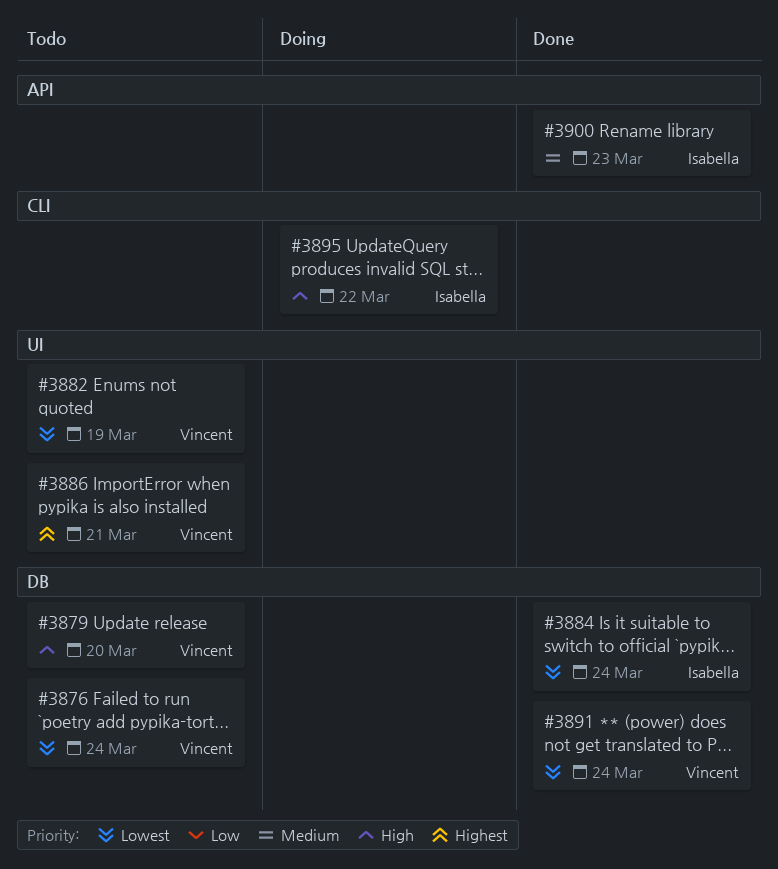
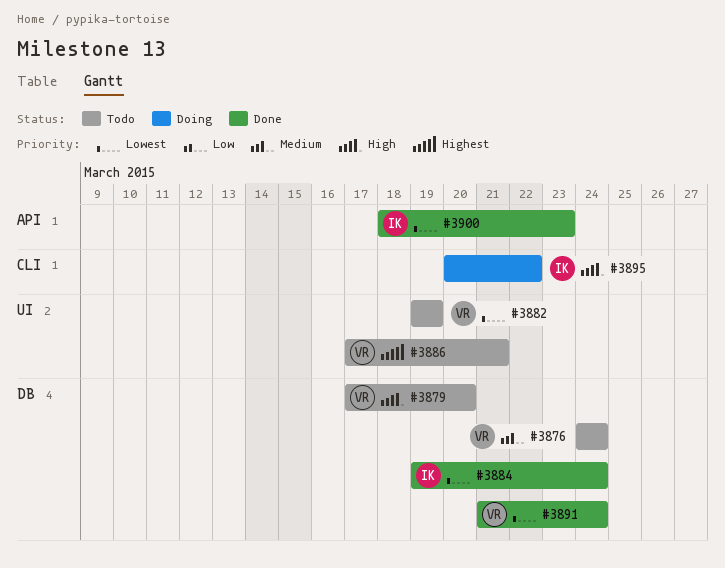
#3876, priority: Lowest -> Medium
#3900, priority: Medium -> Lowest

